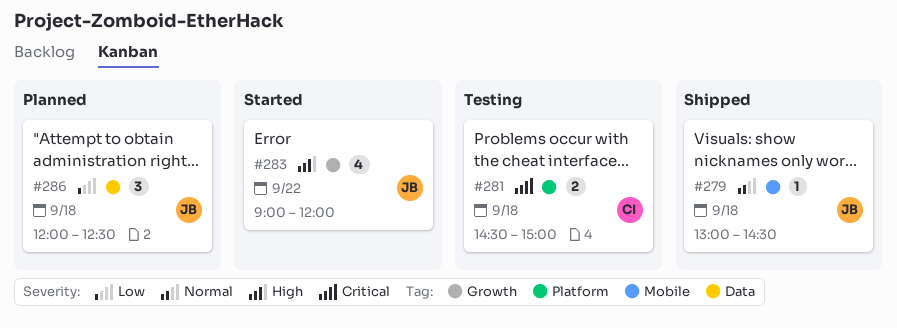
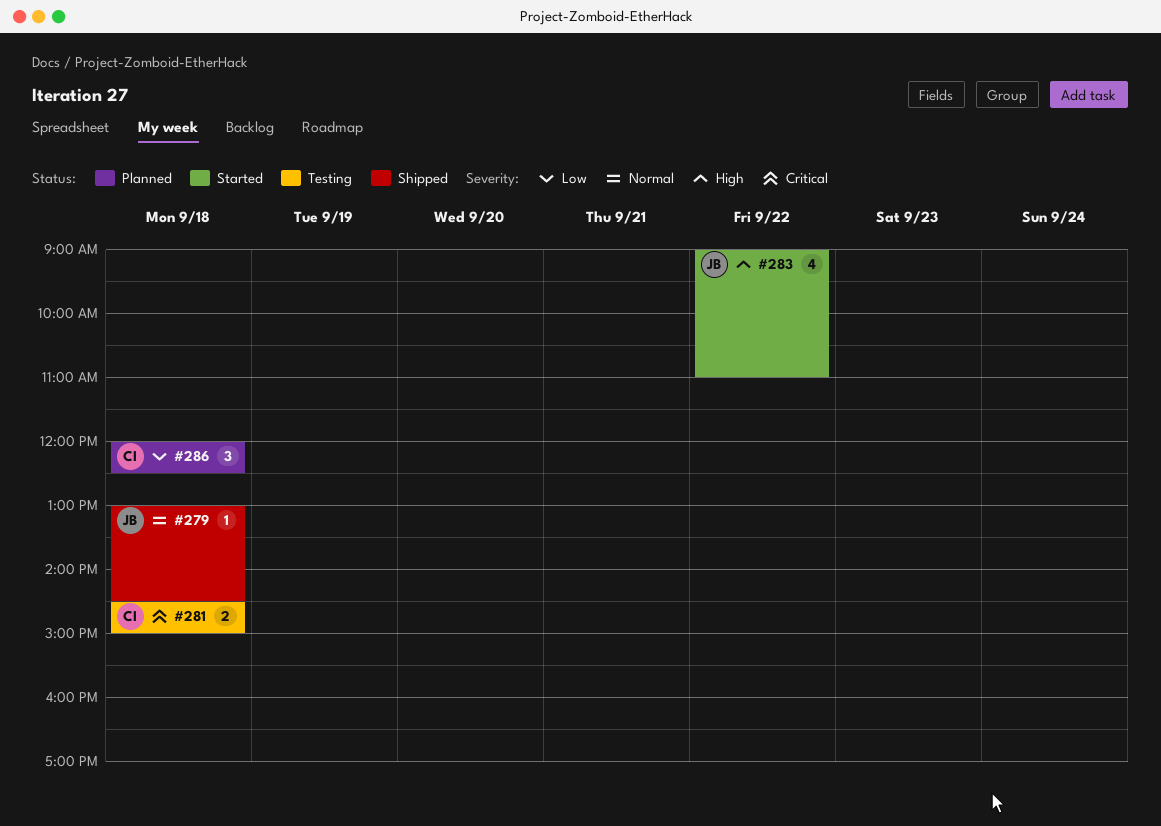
#283, ends: 12:00 -> 11:00
#286, owner: JB -> CI

